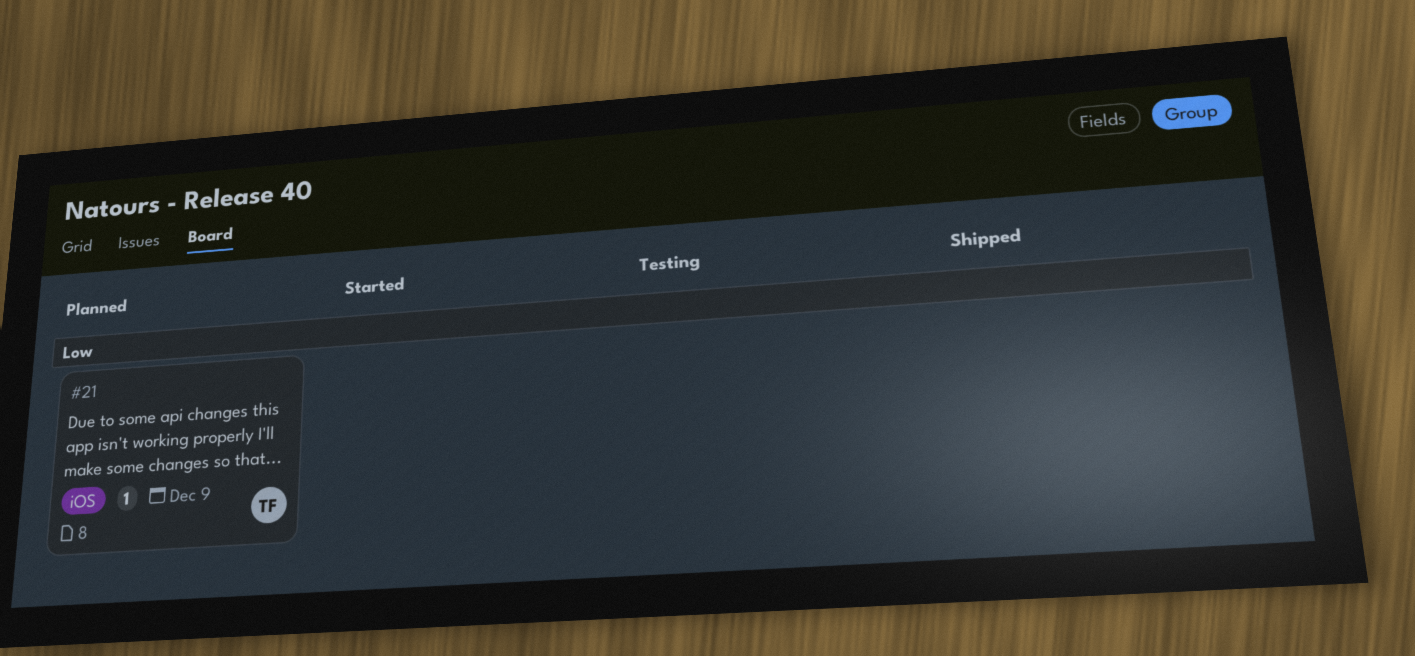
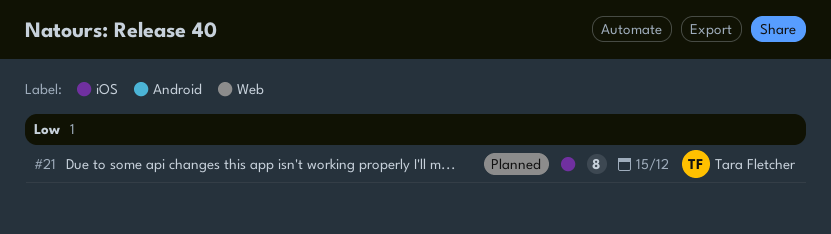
#21, estimate: 1 -> 8
#21, due: Dec 9 -> Dec 15

